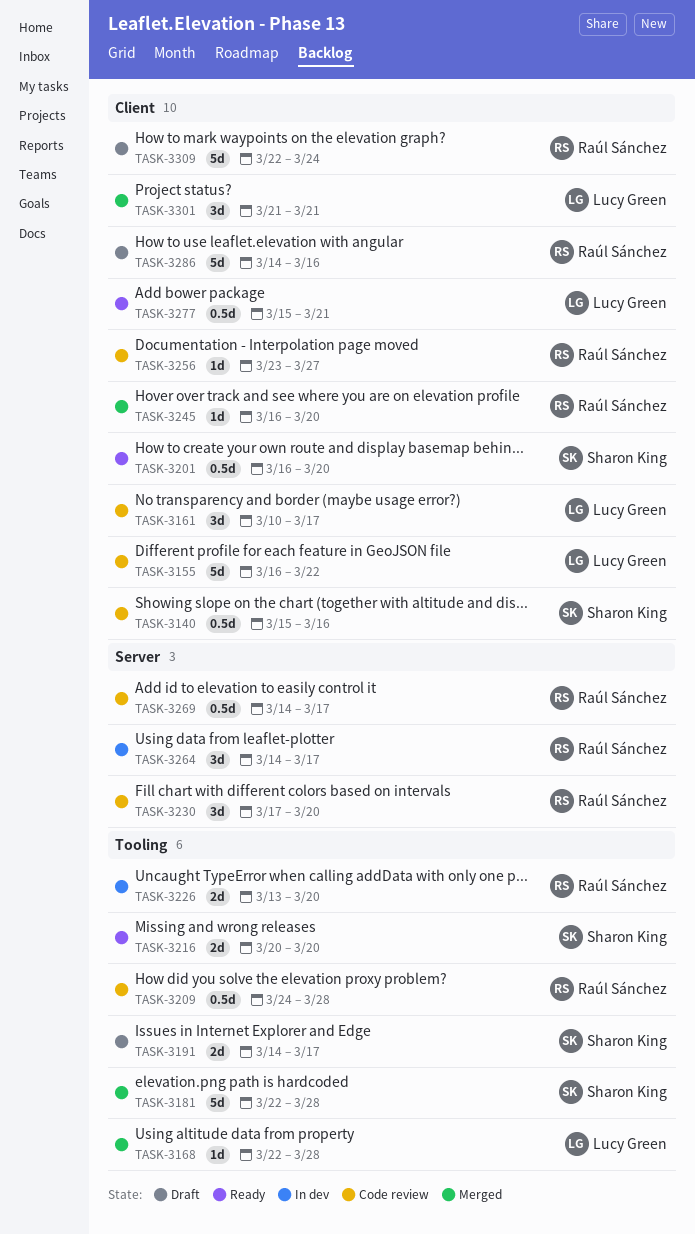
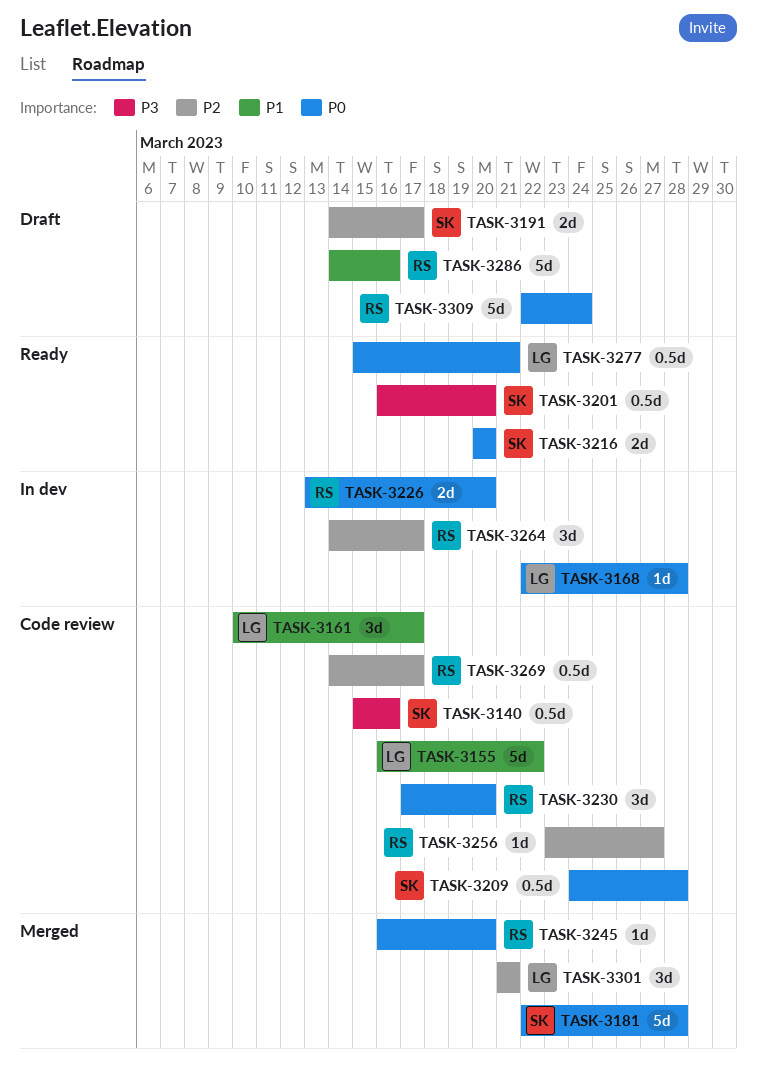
TASK-3168, status: Merged -> In dev
TASK-3209, owner: Raúl Sánchez -> Sharon King

